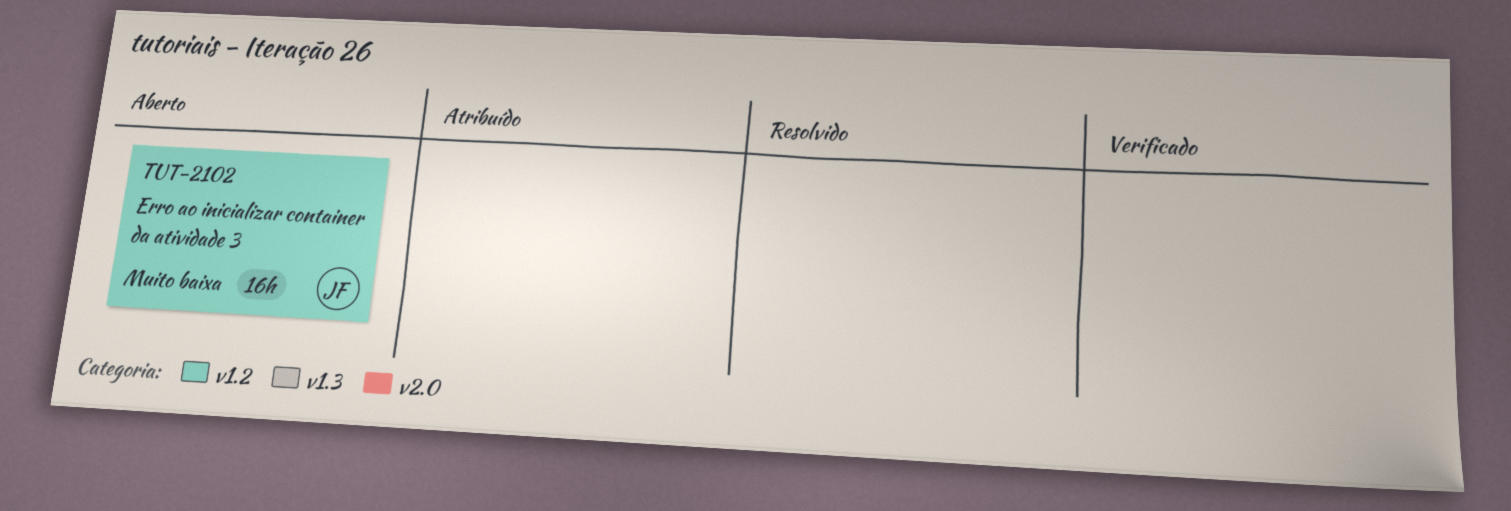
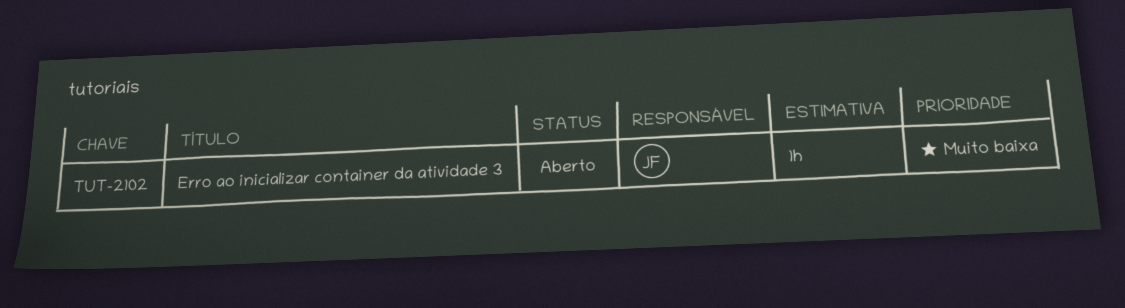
TUT-2102, estimate: 16h -> 1h

